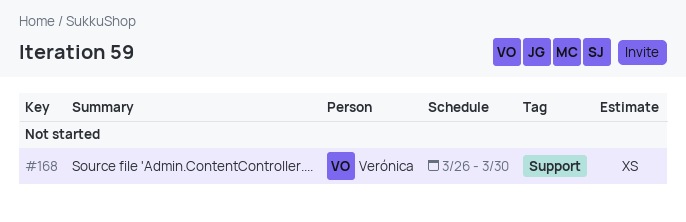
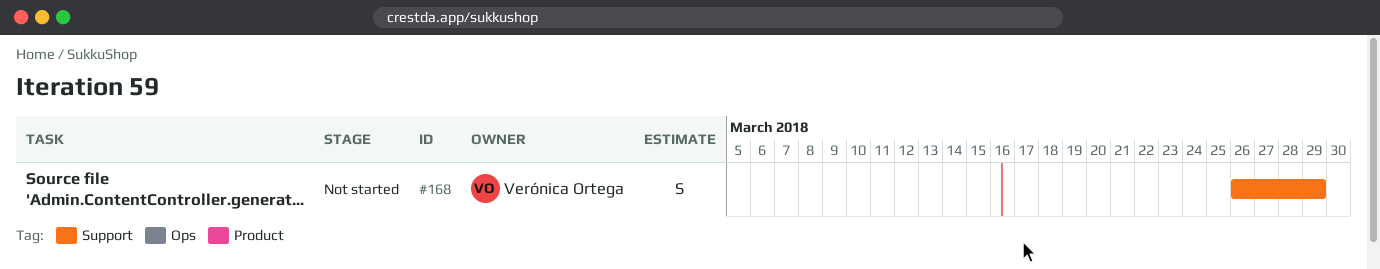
#168, estimate: XS -> S
#168, due: Mar 30 -> Mar 29

